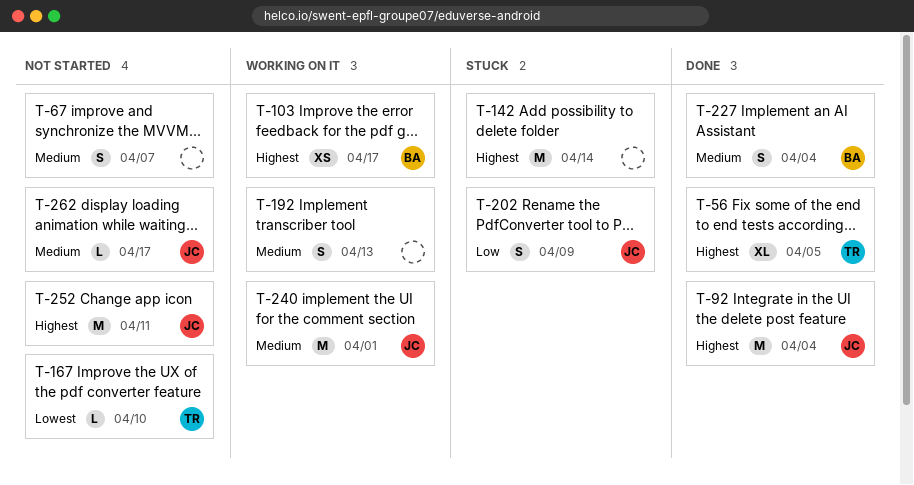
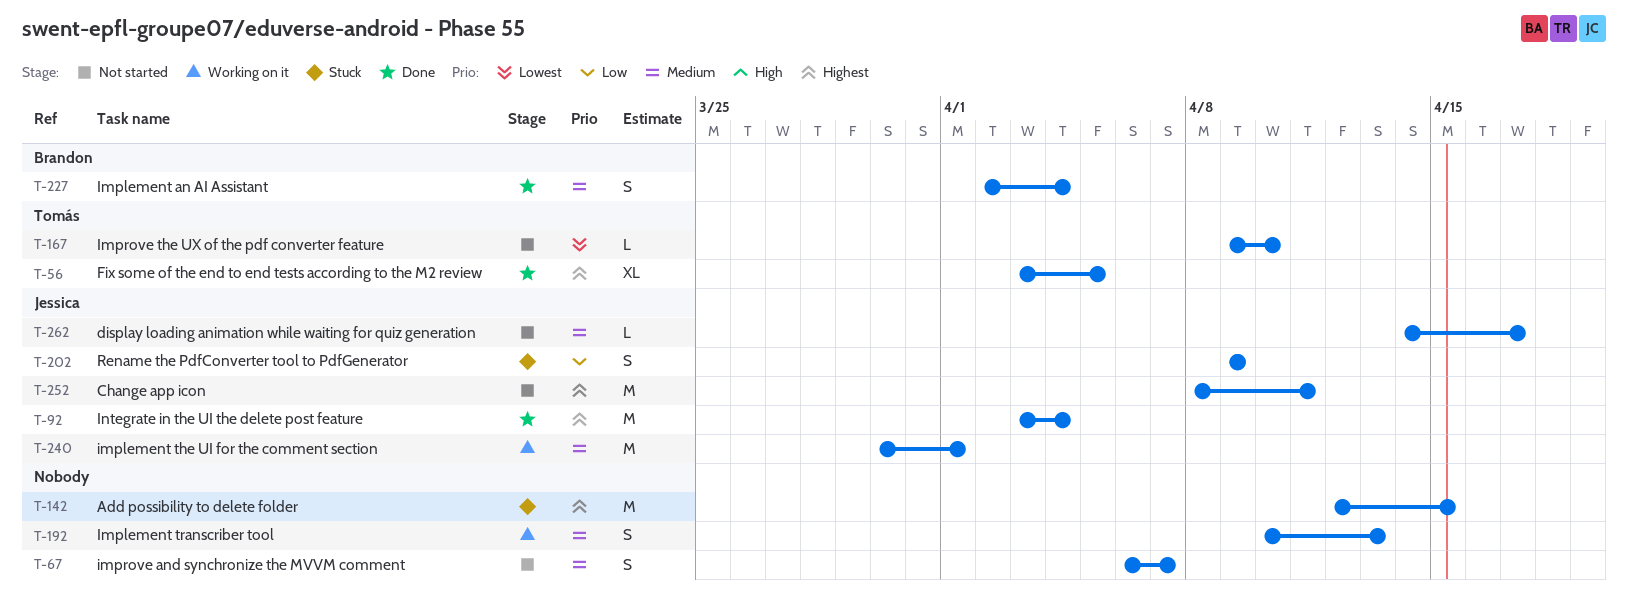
T-103: present -> none
T-142, due: Apr 14 -> Apr 15

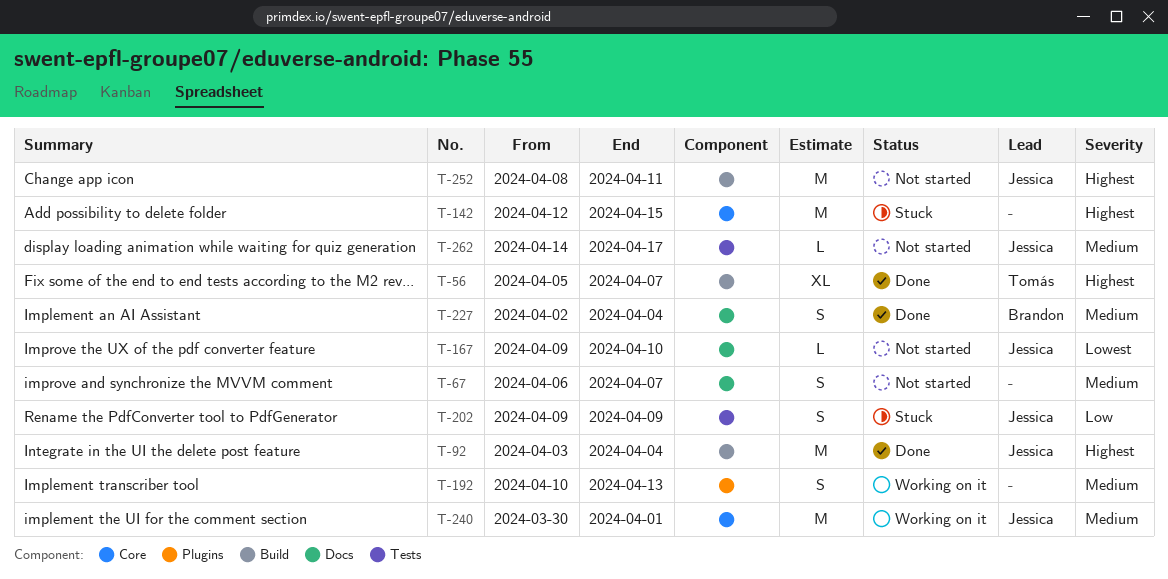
T-56, start: Apr 3 -> Apr 5
T-56, due: Apr 5 -> Apr 7
T-167, owner: Tomás -> Jessica

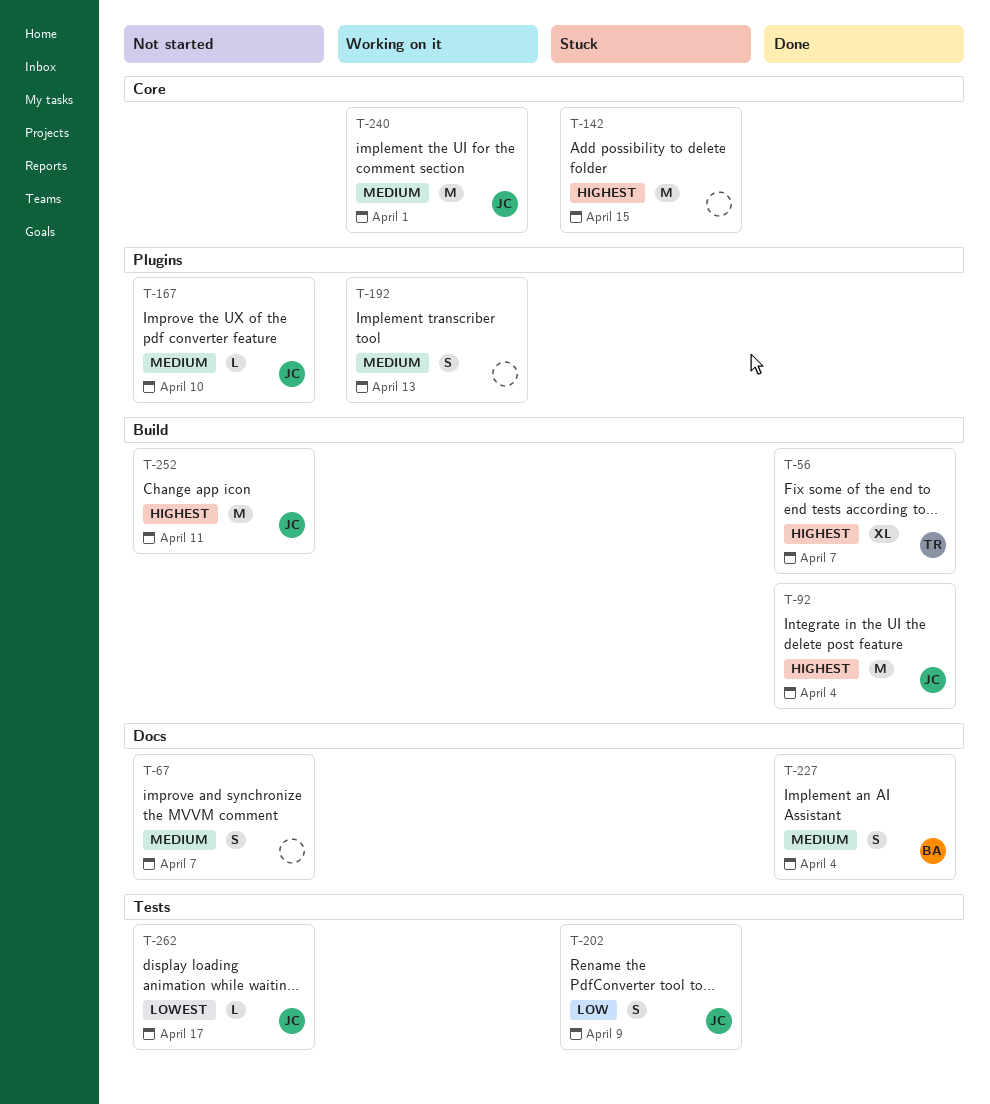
T-167, priority: Lowest -> Medium
T-167, label: Docs -> Plugins
T-262, priority: Medium -> Lowest

